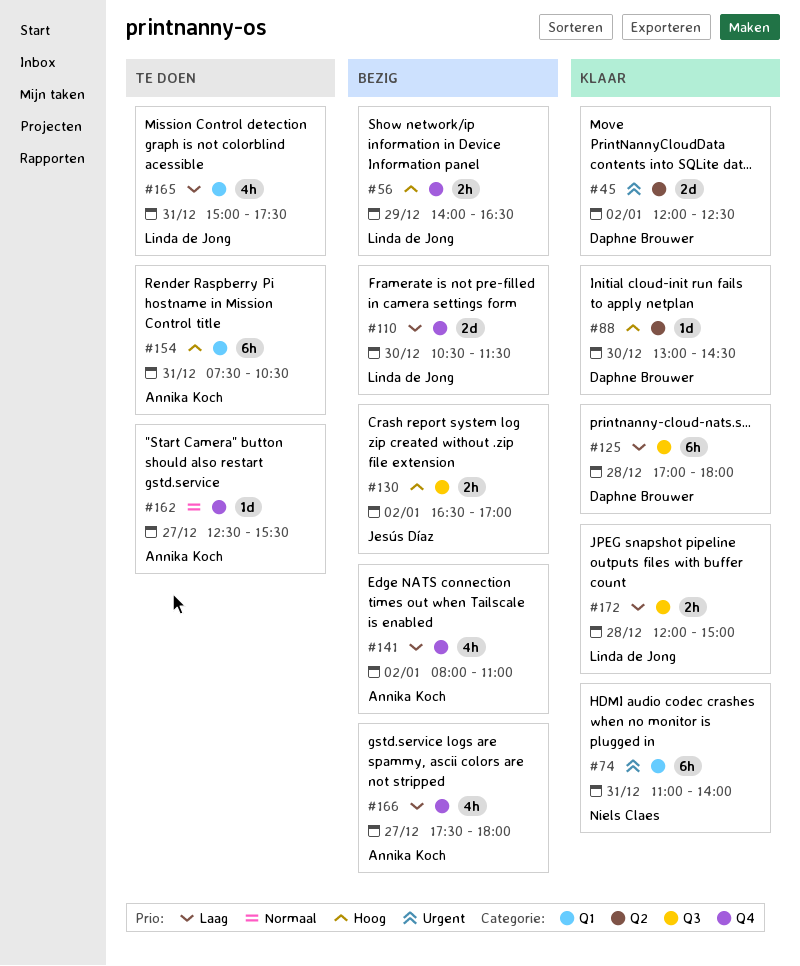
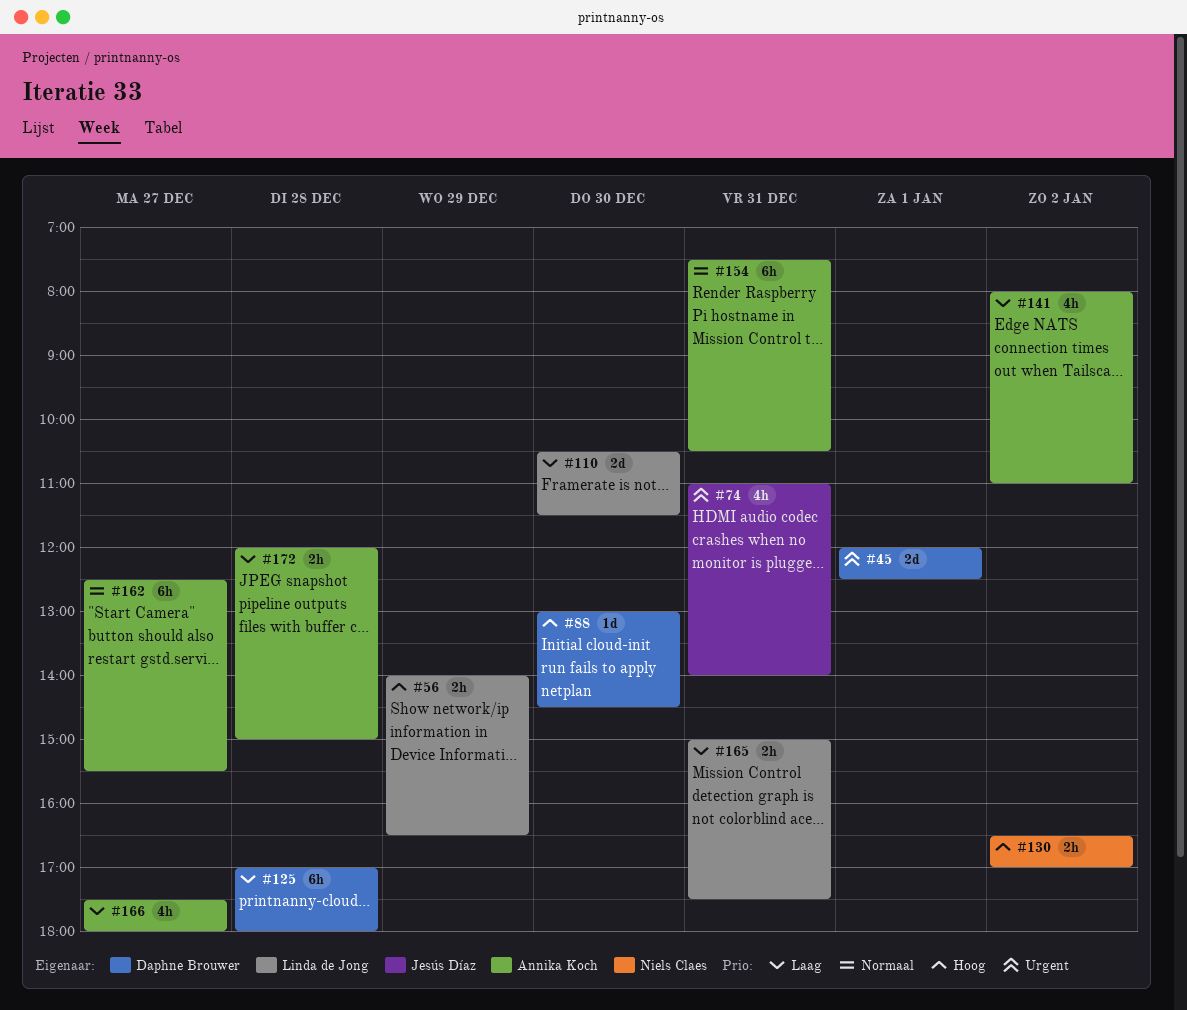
#45, day: Jan 2 -> Jan 1
#74, owner: Niels Claes -> Jesús Díaz
#74, estimate: 6h -> 4h
#130, owner: Jesús Díaz -> Niels Claes
#154, priority: Hoog -> Normaal
#162, estimate: 1d -> 6h
#165, estimate: 4h -> 2h
#172, owner: Linda de Jong -> Annika Koch

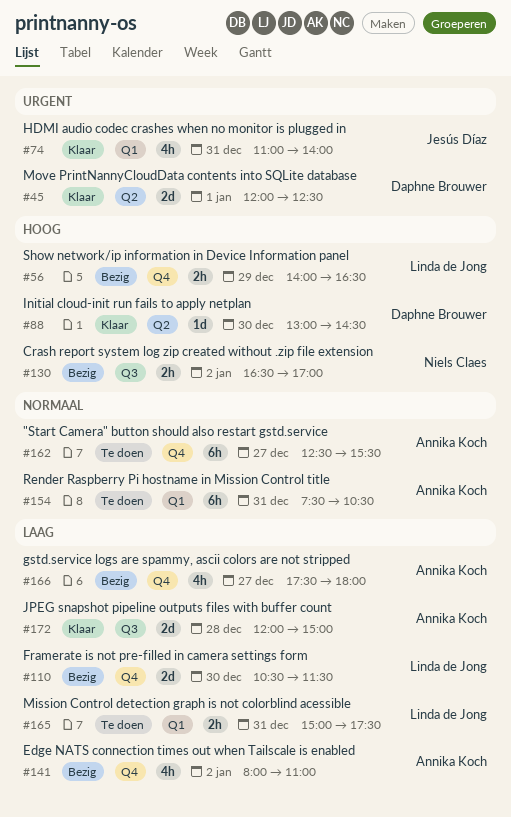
#125: present -> none
#172, estimate: 2h -> 2d

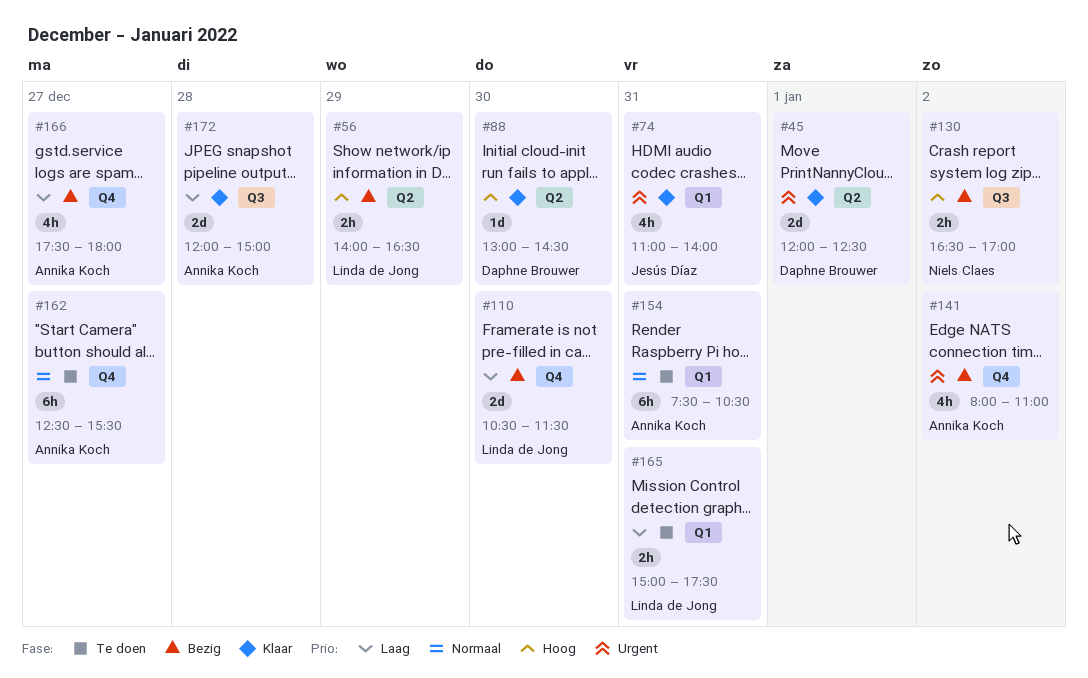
#56, label: Q4 -> Q2
#141, priority: Laag -> Urgent

